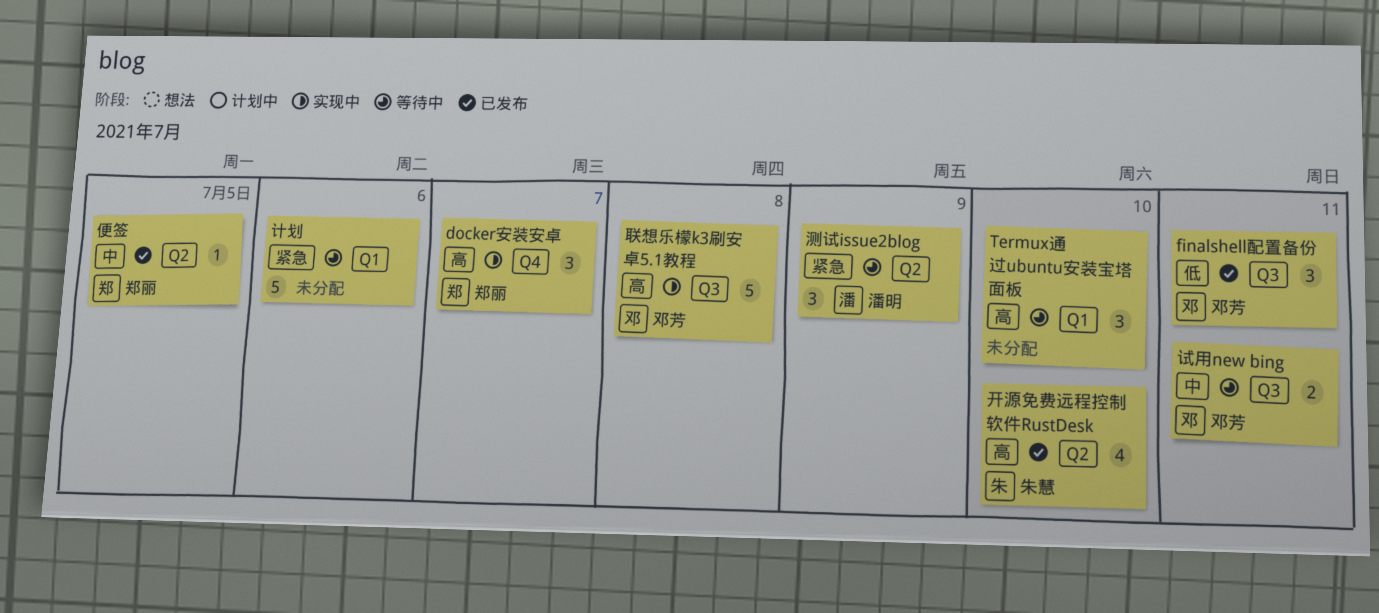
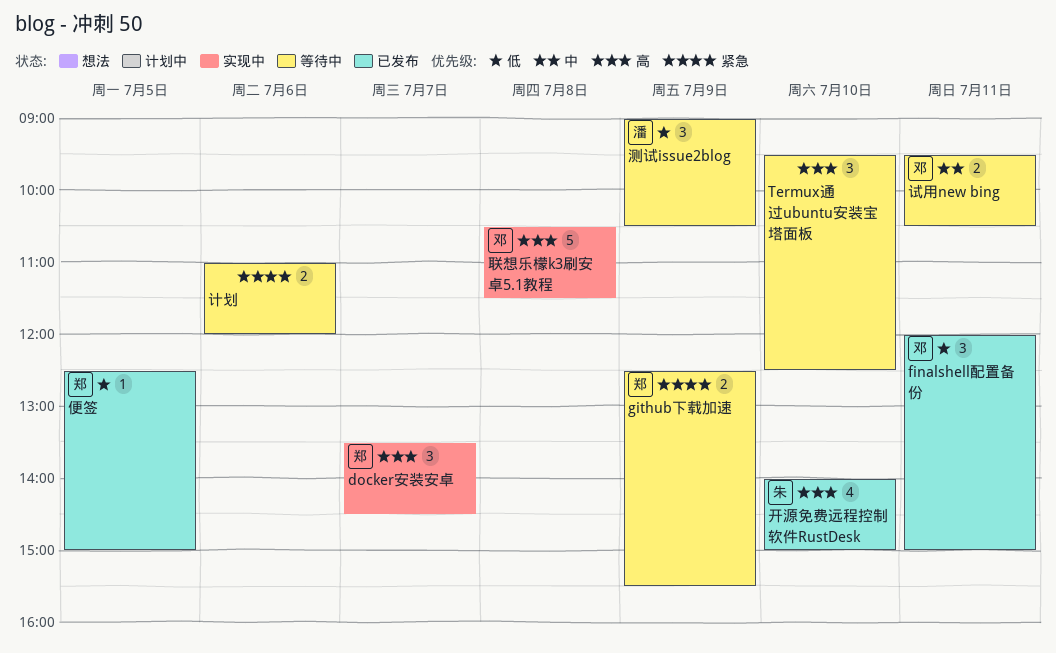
github下载加速: none -> present
便签, priority: 中 -> 低
测试issue2blog, priority: 紧急 -> 低
计划, estimate: 5 -> 2

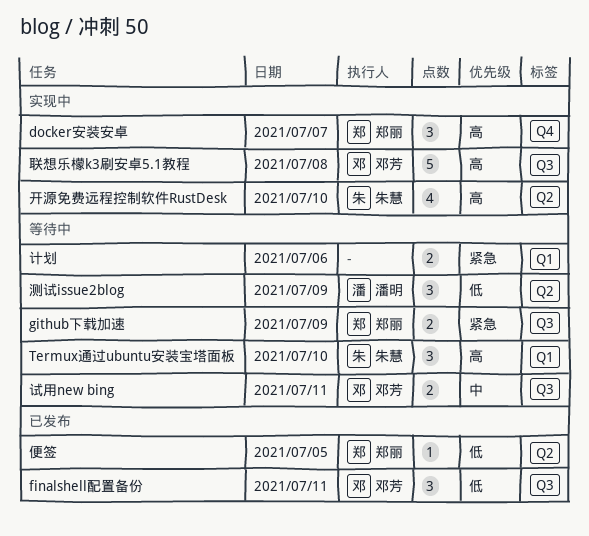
Termux通过ubuntu安装宝塔面板, owner: none -> 朱慧
开源免费远程控制软件RustDesk, status: 已发布 -> 实现中

